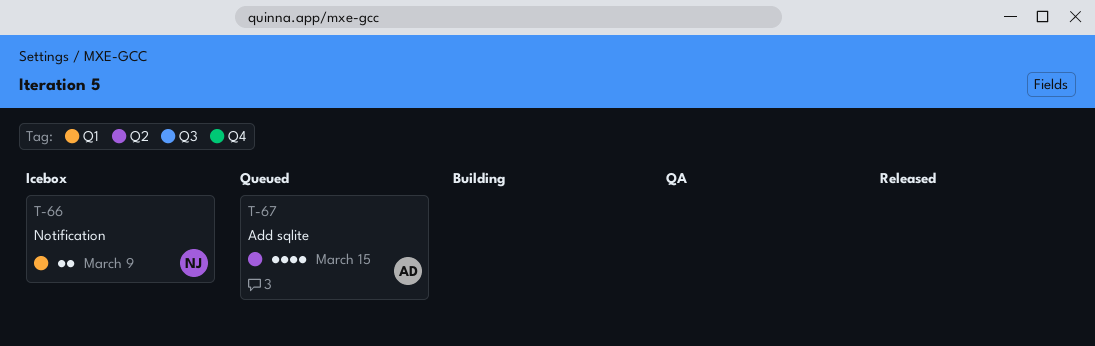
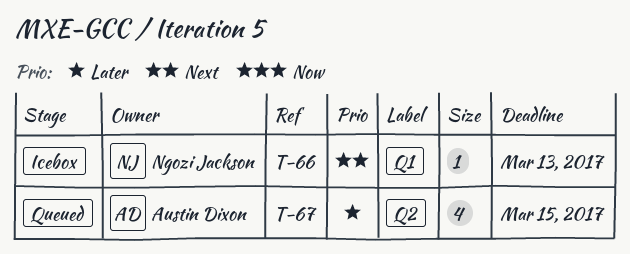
T-66, estimate: 2 -> 1
T-66, due: Mar 9 -> Mar 13

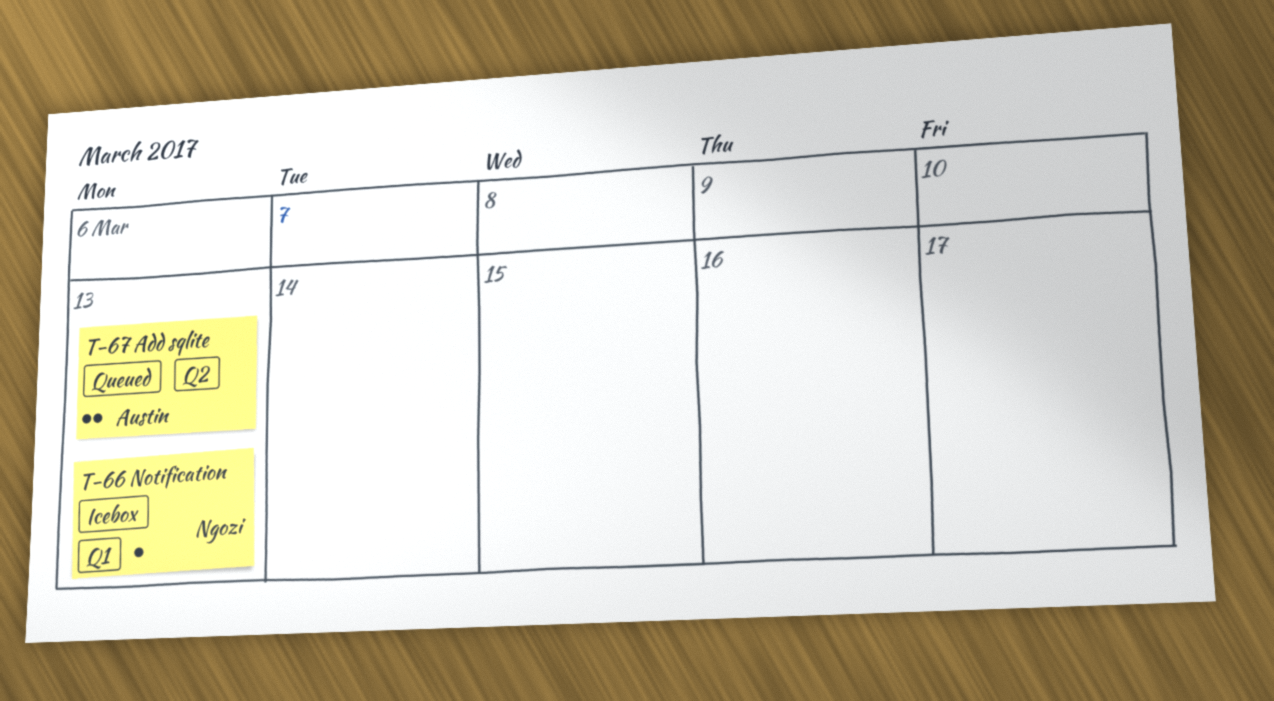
T-67, estimate: 4 -> 2
T-67, due: Mar 15 -> Mar 13

